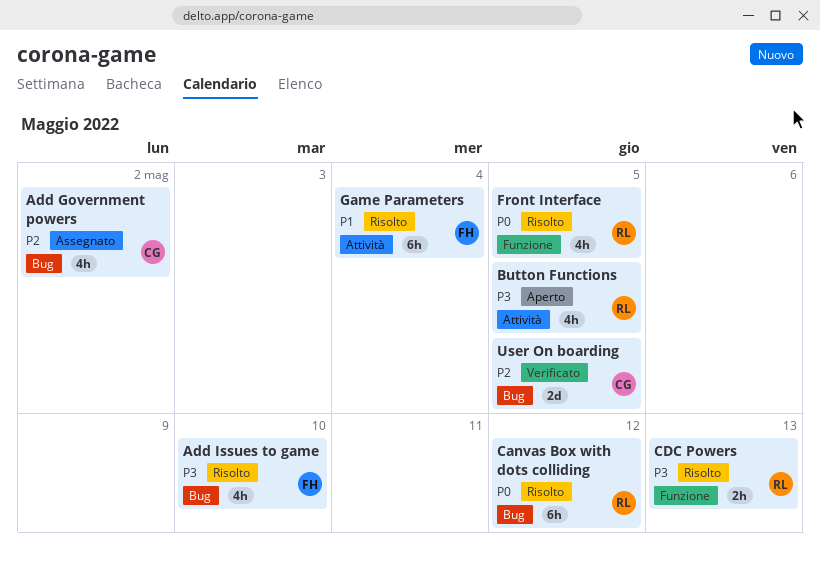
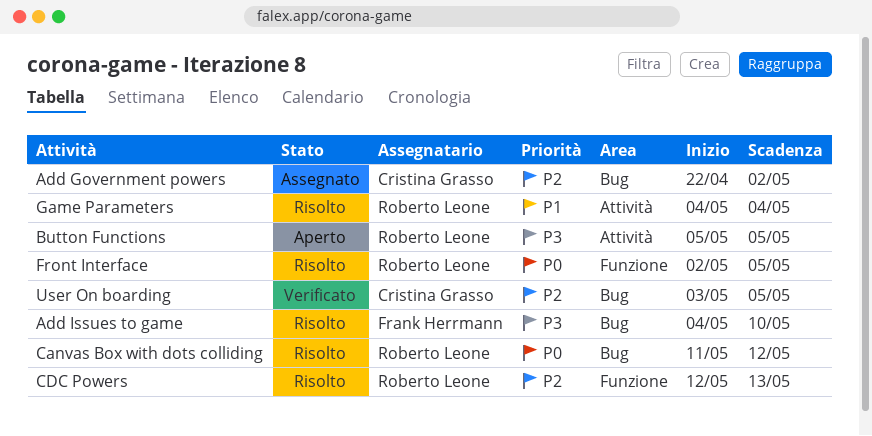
CDC Powers, priority: P3 -> P2
Game Parameters, owner: Frank Herrmann -> Roberto Leone

